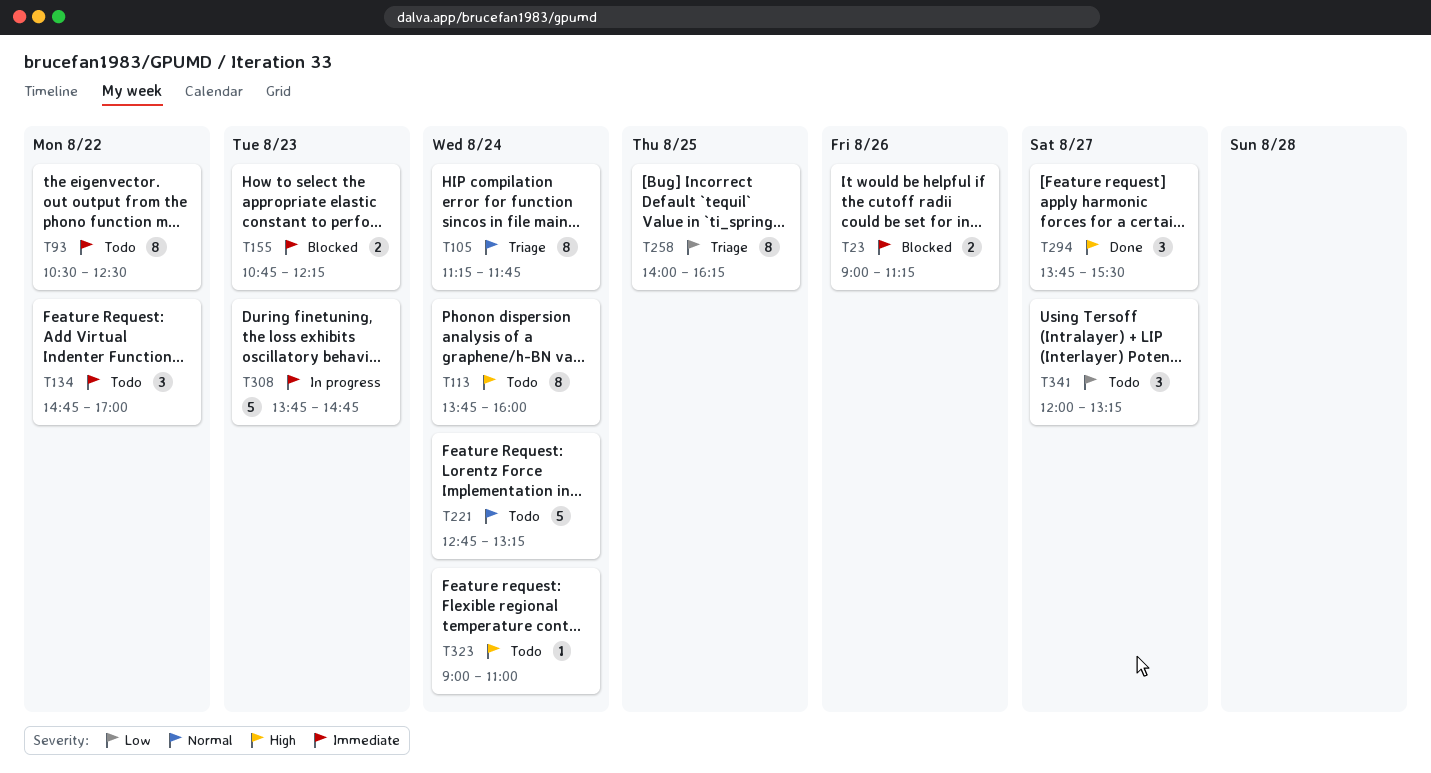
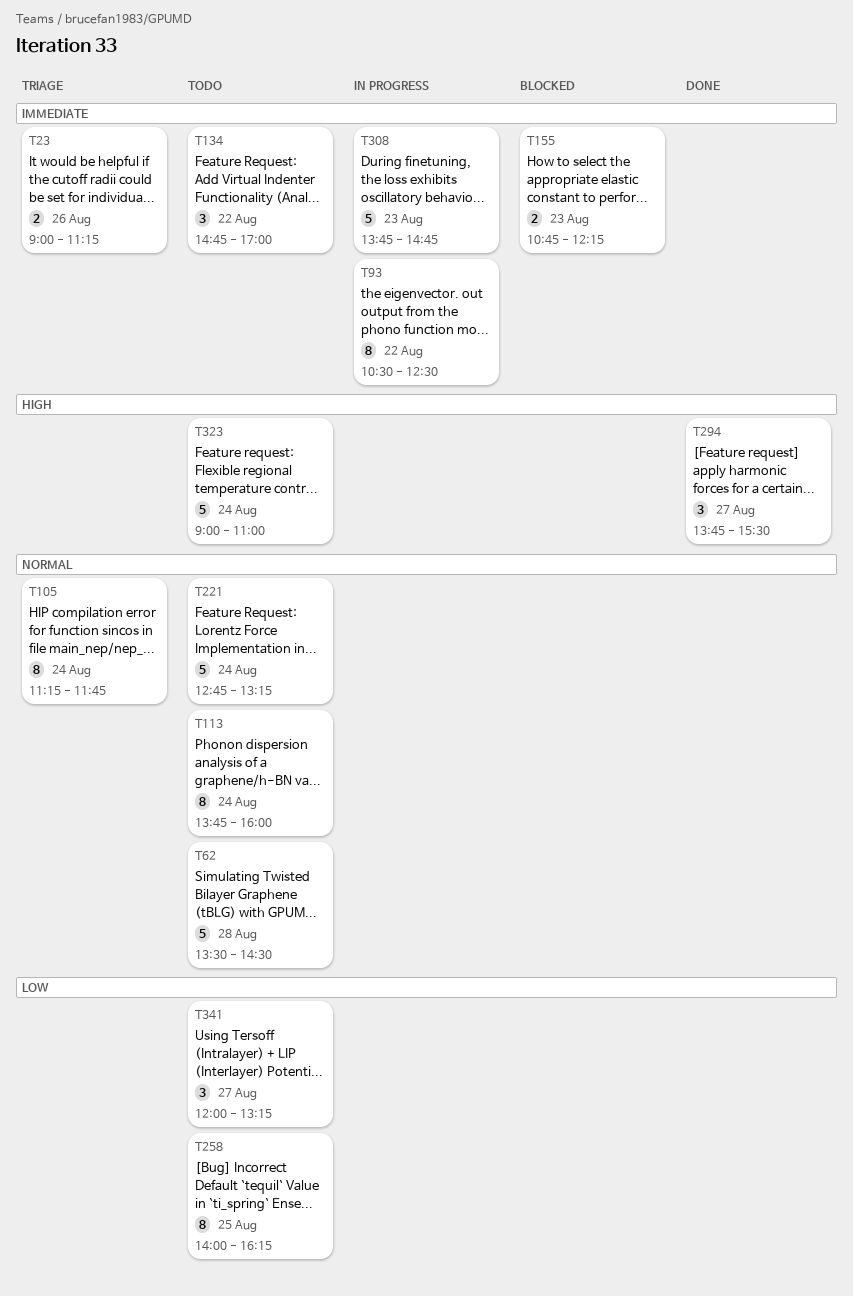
T23, status: Blocked -> Triage
T62: none -> present
T93, status: Todo -> In progress
T113, priority: High -> Normal
T258, status: Triage -> Todo
T323, estimate: 1 -> 5

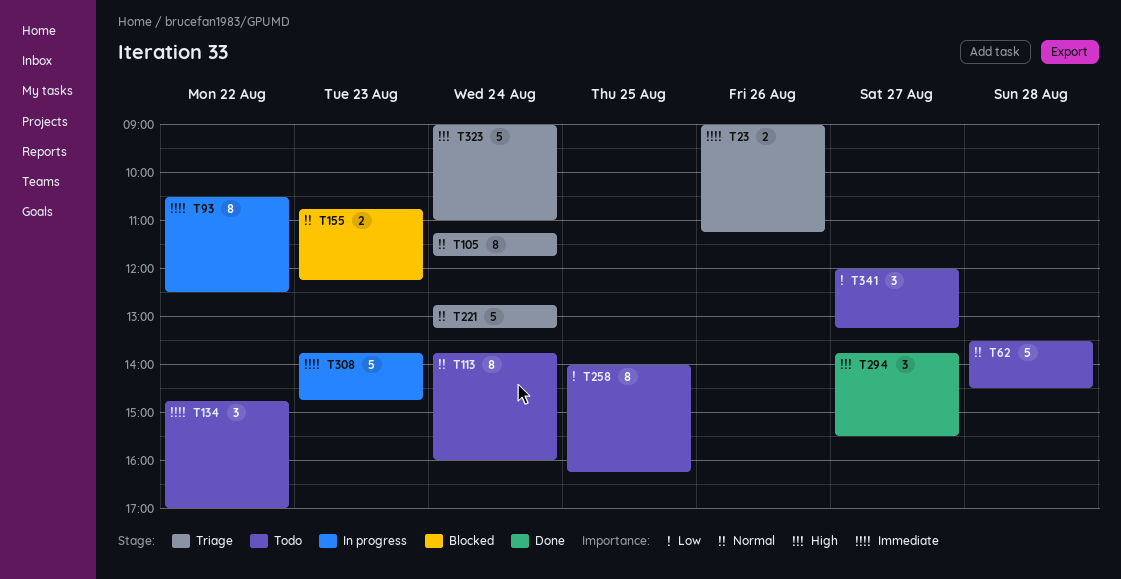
T155, priority: Immediate -> Normal
T221, status: Todo -> Triage
T323, status: Todo -> Triage

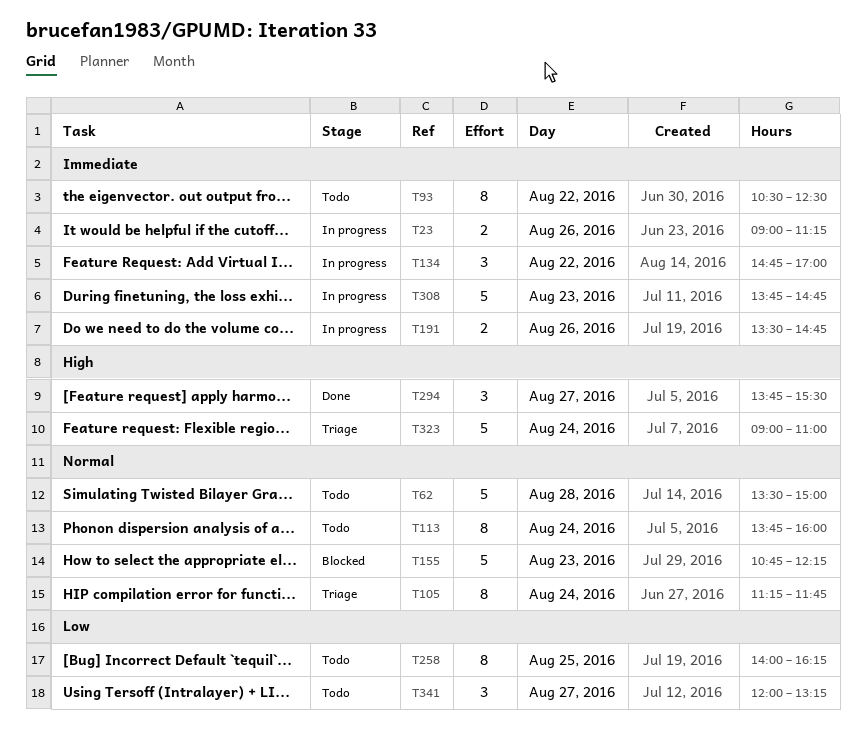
T23, status: Triage -> In progress
T62, ends: 14:30 -> 15:00
T93, status: In progress -> Todo
T134, status: Todo -> In progress
T155, estimate: 2 -> 5
T191: none -> present
T221: present -> none

